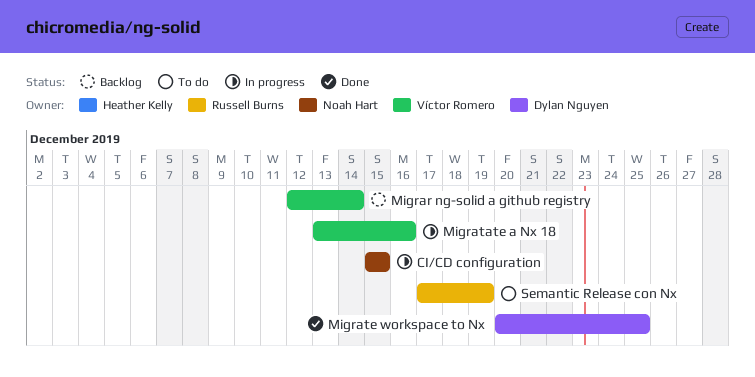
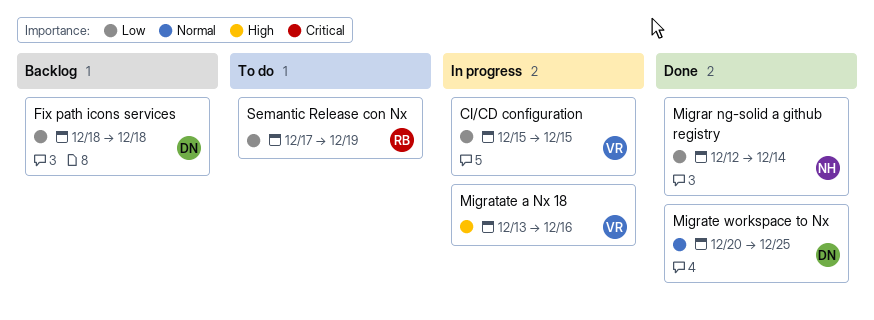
CI/CD configuration, owner: Noah Hart -> Víctor Romero
Fix path icons services: none -> present
Migrar ng-solid a github registry, status: Backlog -> Done
Migrar ng-solid a github registry, owner: Víctor Romero -> Noah Hart

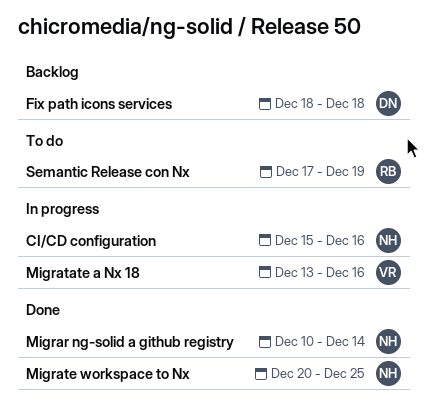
CI/CD configuration, owner: VR -> NH
CI/CD configuration, due: Dec 15 -> Dec 16
Migrar ng-solid a github registry, start: Dec 12 -> Dec 10
Migrate workspace to Nx, owner: DN -> NH

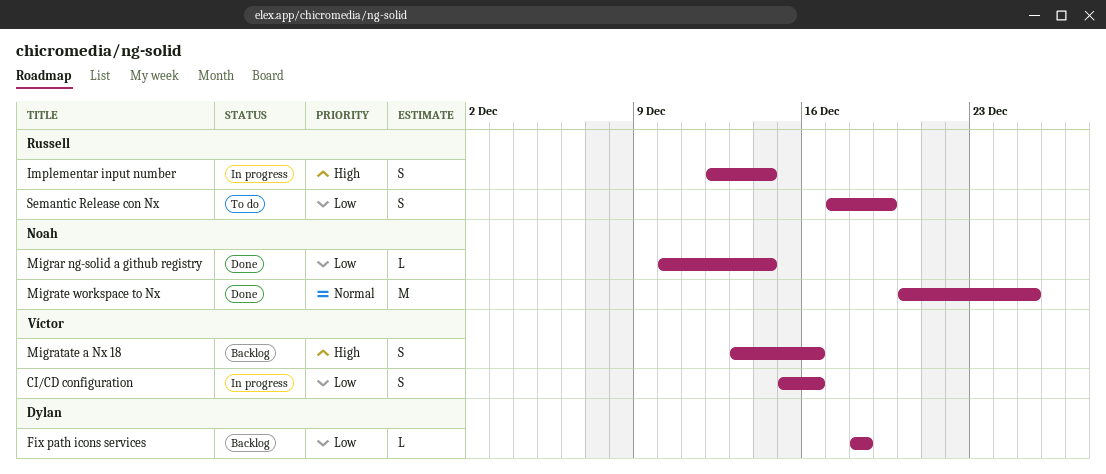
CI/CD configuration, owner: Noah -> Víctor
Implementar input number: none -> present
Migratate a Nx 18, status: In progress -> Backlog

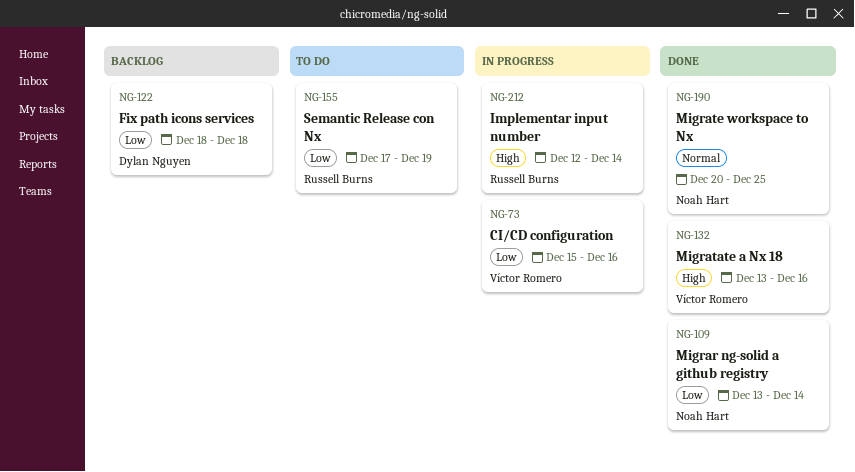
Migrar ng-solid a github registry, start: Dec 10 -> Dec 13
Migratate a Nx 18, status: Backlog -> Done

